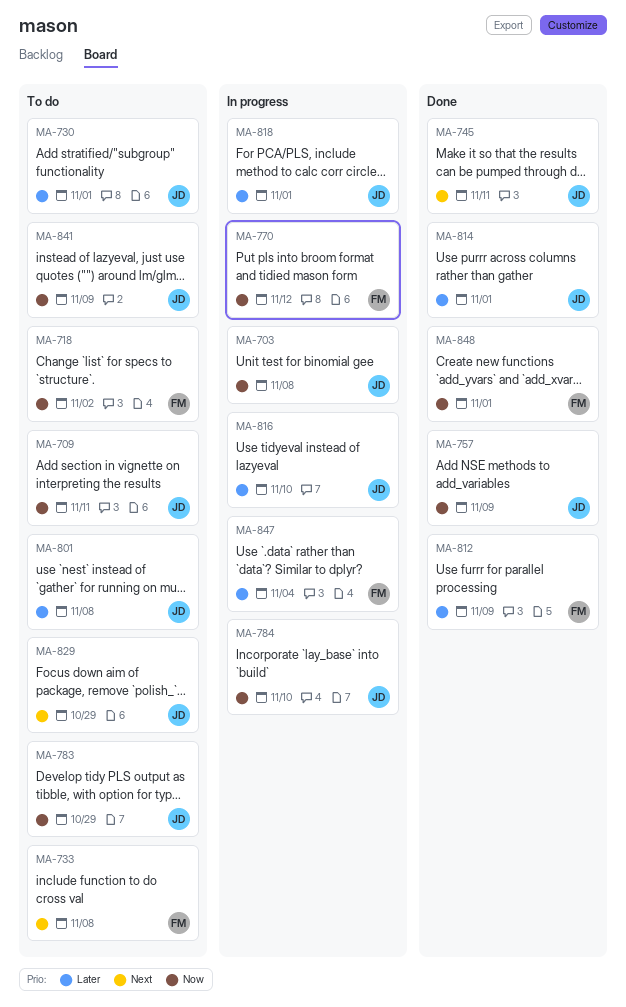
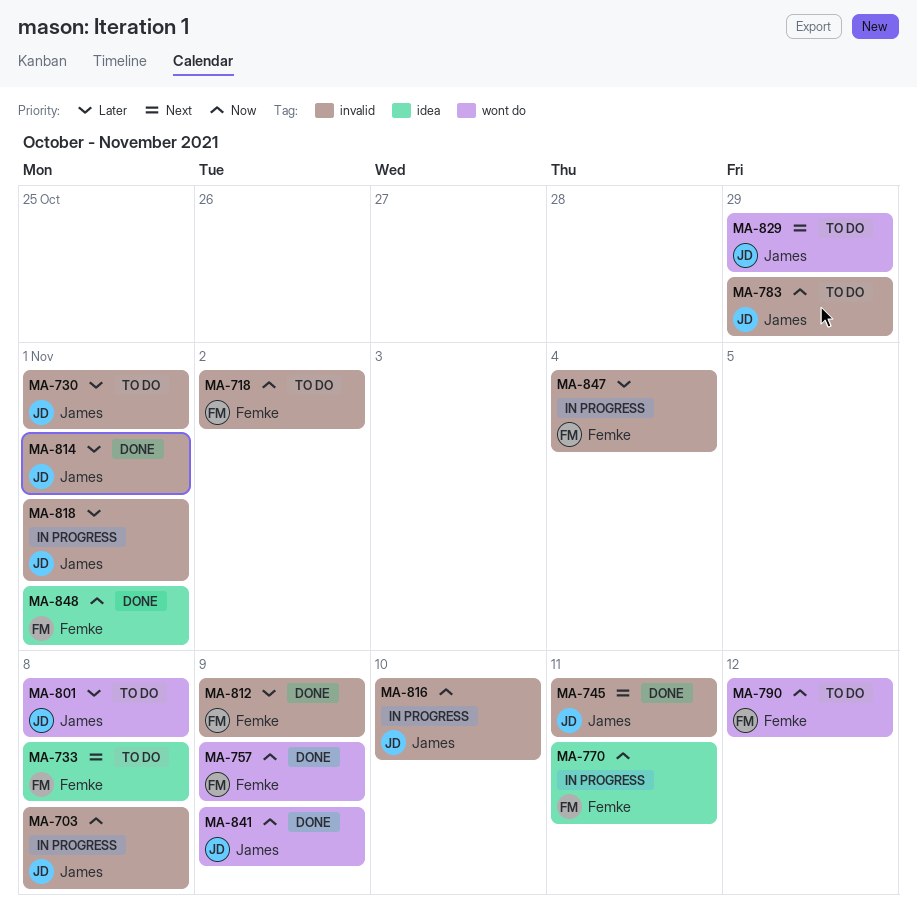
MA-709: present -> none
MA-757, owner: James -> Femke
MA-770, due: Nov 12 -> Nov 11
MA-784: present -> none
MA-790: none -> present
MA-816, priority: Later -> Now
MA-841, status: To do -> Done

